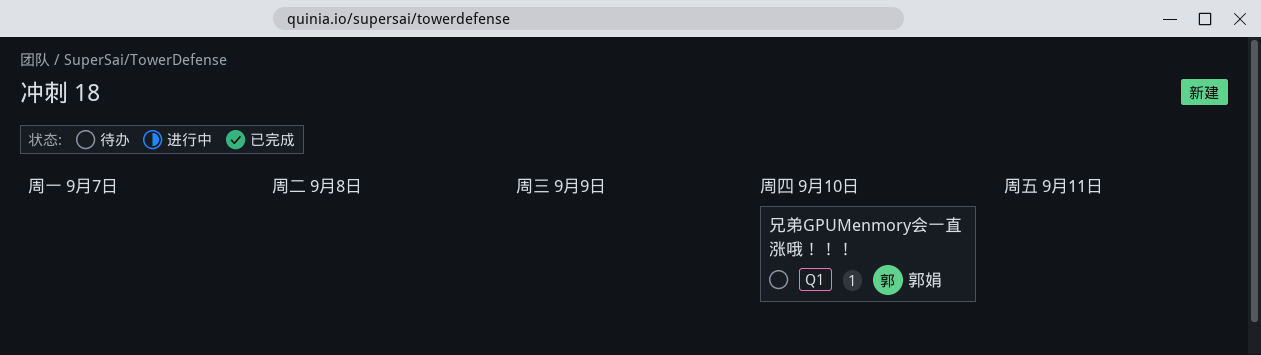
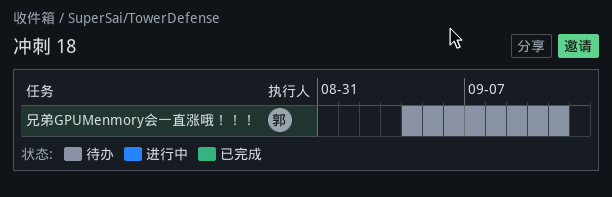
兄弟GPUMenmory会一直涨哦！！！, due: Sep 10 -> Sep 11

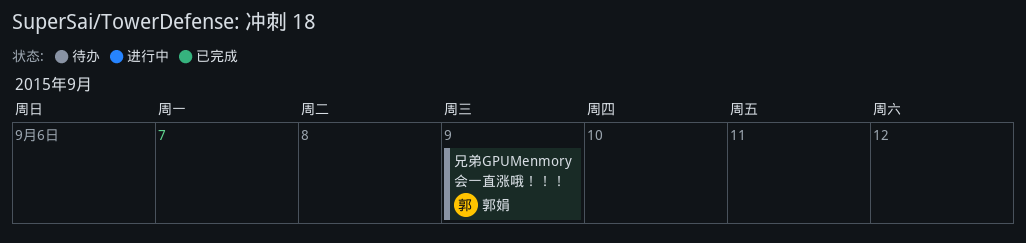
兄弟GPUMenmory会一直涨哦！！！, due: Sep 11 -> Sep 9

